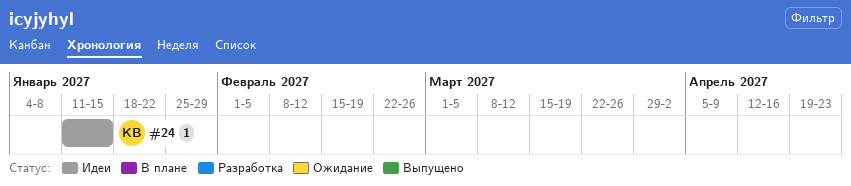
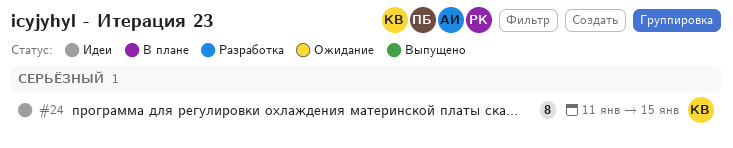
#24, estimate: 1 -> 8

